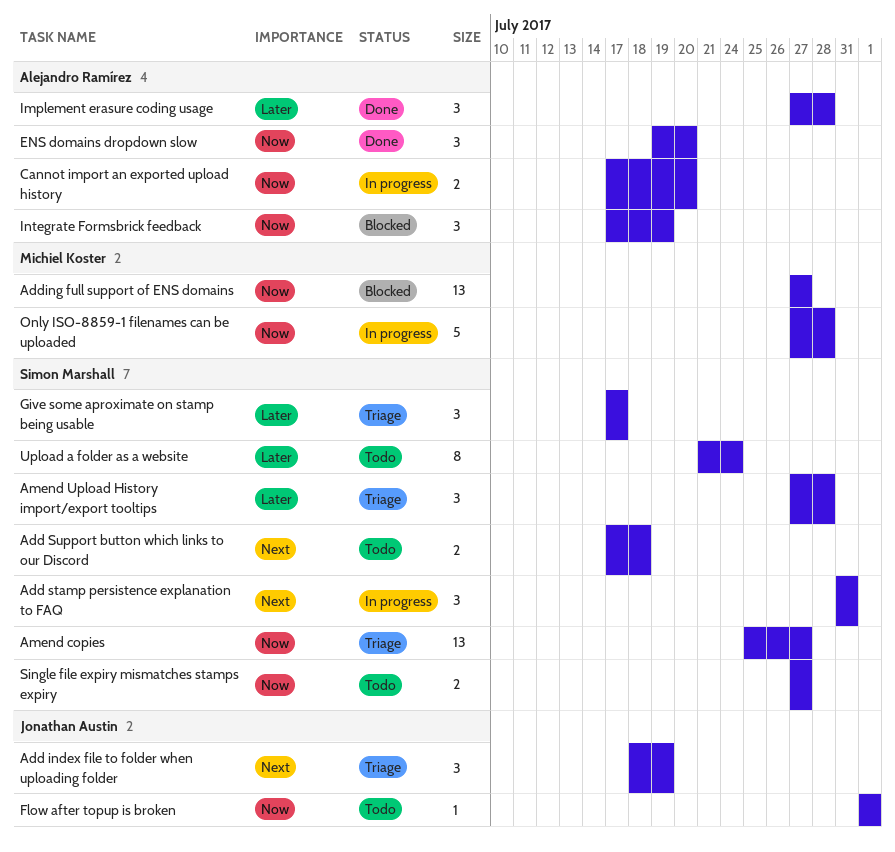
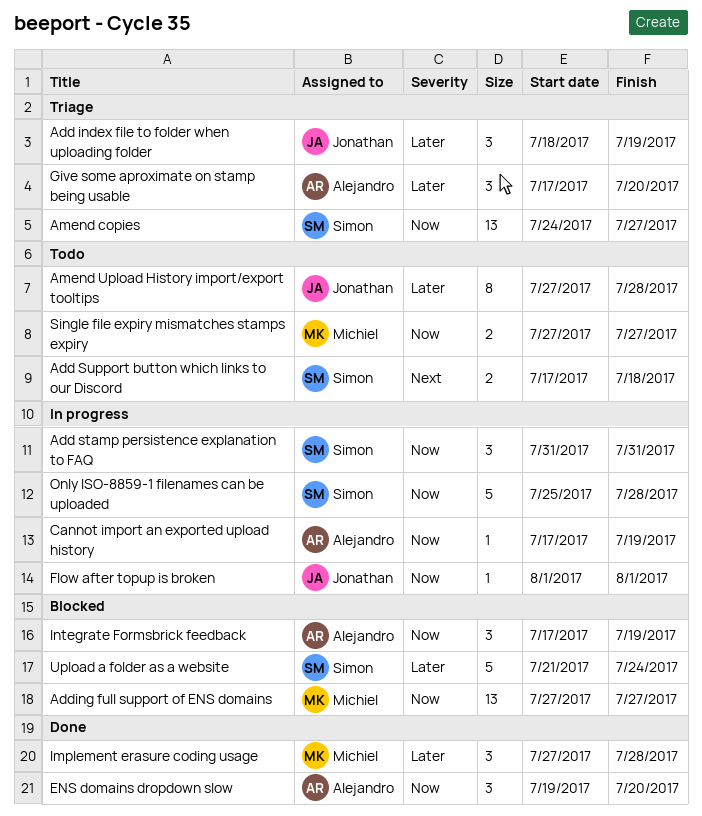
Add index file to folder when uploading folder, priority: Next -> Later
Add stamp persistence explanation to FAQ, priority: Next -> Now
Amend copies, start: Jul 25 -> Jul 24
Amend Upload History import/export tooltips, status: Triage -> Todo
Amend Upload History import/export tooltips, owner: Simon Marshall -> Jonathan Austin
Amend Upload History import/export tooltips, estimate: 3 -> 8
Cannot import an exported upload history, estimate: 2 -> 1
Cannot import an exported upload history, due: Jul 20 -> Jul 19
Flow after topup is broken, status: Todo -> In progress
Give some aproximate on stamp being usable, owner: Simon Marshall -> Alejandro Ramírez
Give some aproximate on stamp being usable, due: Jul 17 -> Jul 20
Implement erasure coding usage, owner: Alejandro Ramírez -> Michiel Koster
Only ISO-8859-1 filenames can be uploaded, owner: Michiel Koster -> Simon Marshall
Only ISO-8859-1 filenames can be uploaded, start: Jul 27 -> Jul 25
Single file expiry mismatches stamps expiry, owner: Simon Marshall -> Michiel Koster
Upload a folder as a website, status: Todo -> Blocked
Upload a folder as a website, estimate: 8 -> 5

